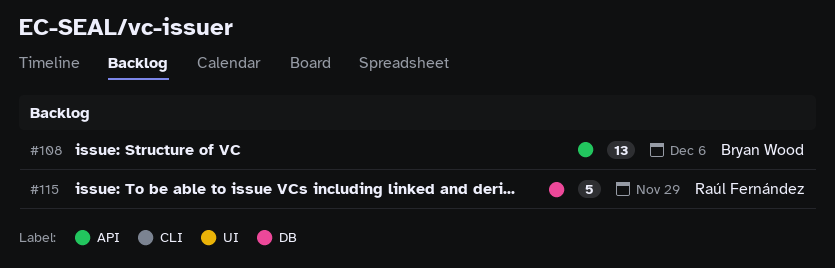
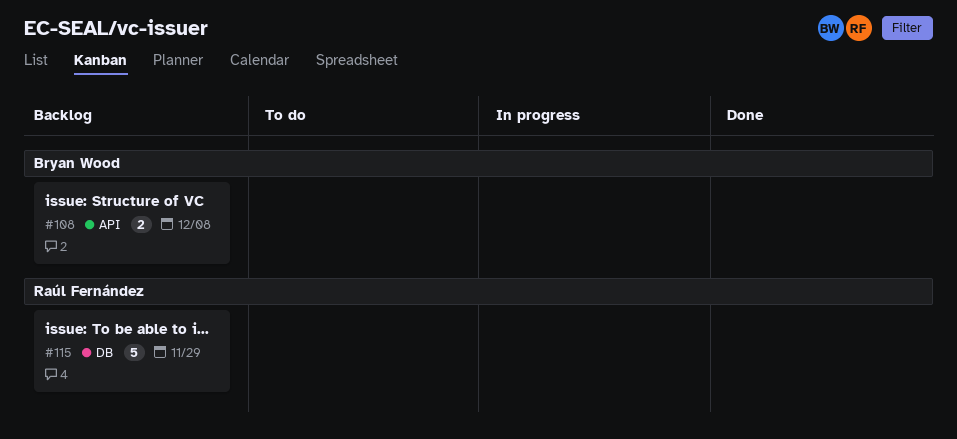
#108, estimate: 13 -> 2
#108, due: Dec 6 -> Dec 8

